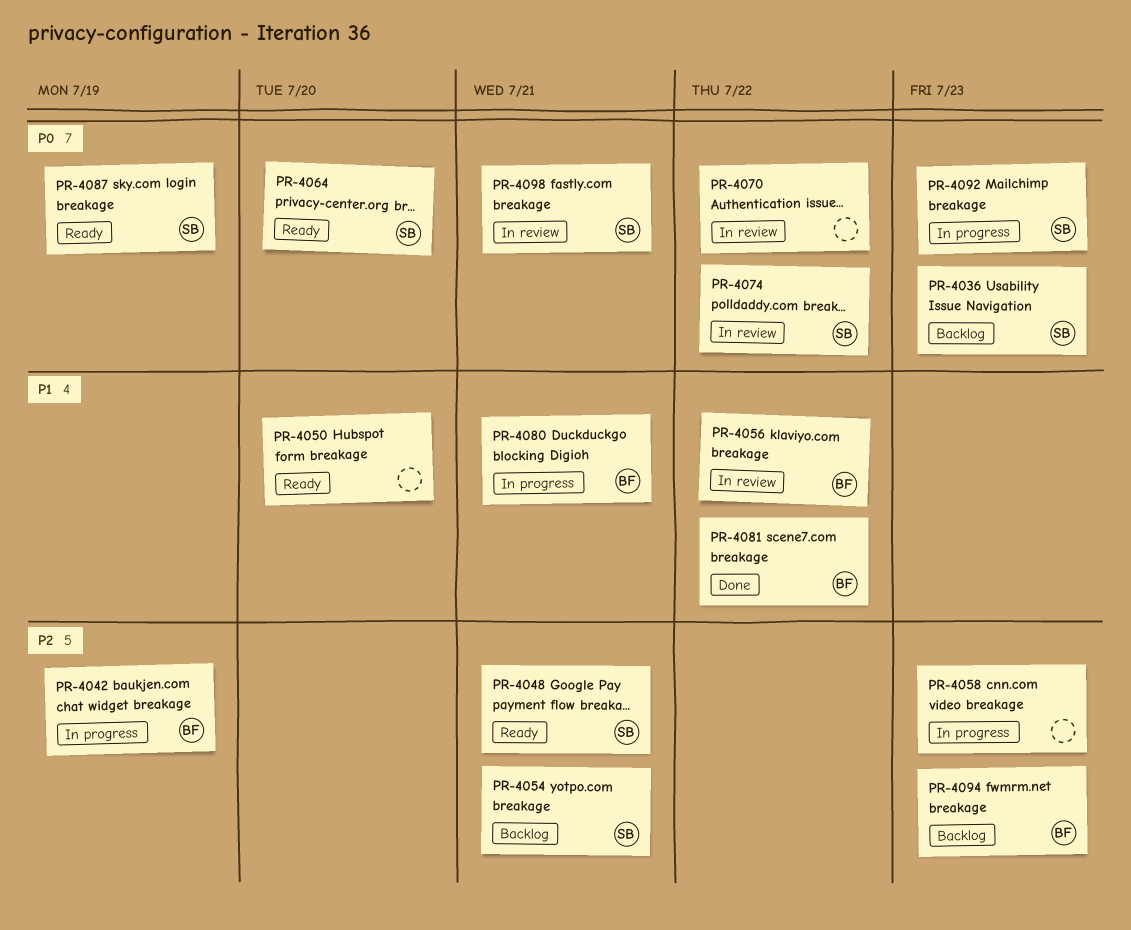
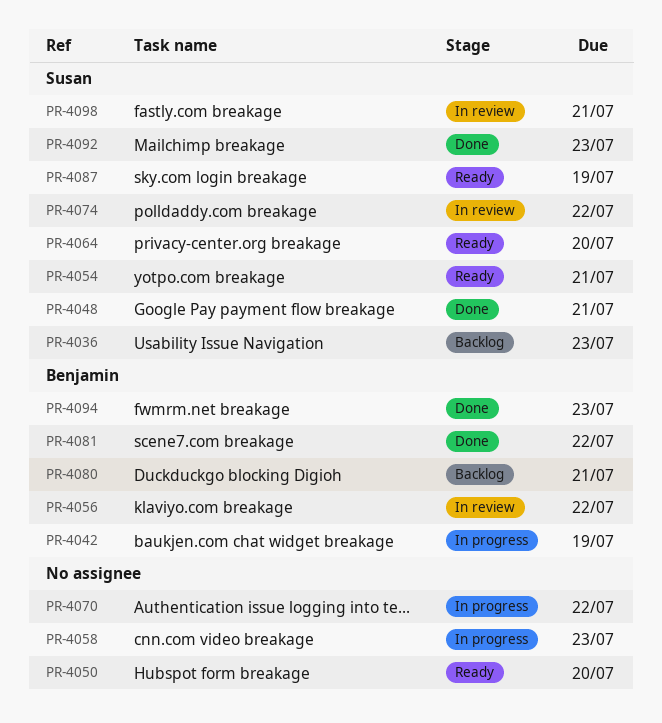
PR-4048, status: Ready -> Done
PR-4054, status: Backlog -> Ready
PR-4070, status: In review -> In progress
PR-4080, status: In progress -> Backlog
PR-4092, status: In progress -> Done
PR-4094, status: Backlog -> Done

